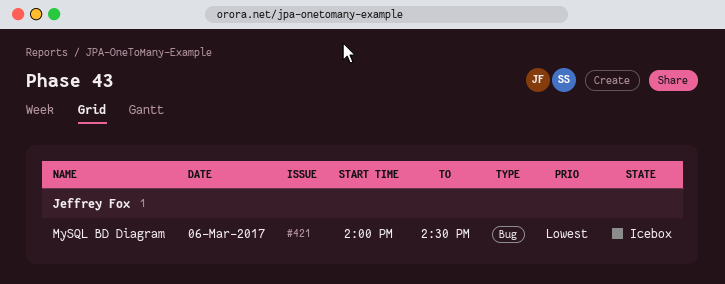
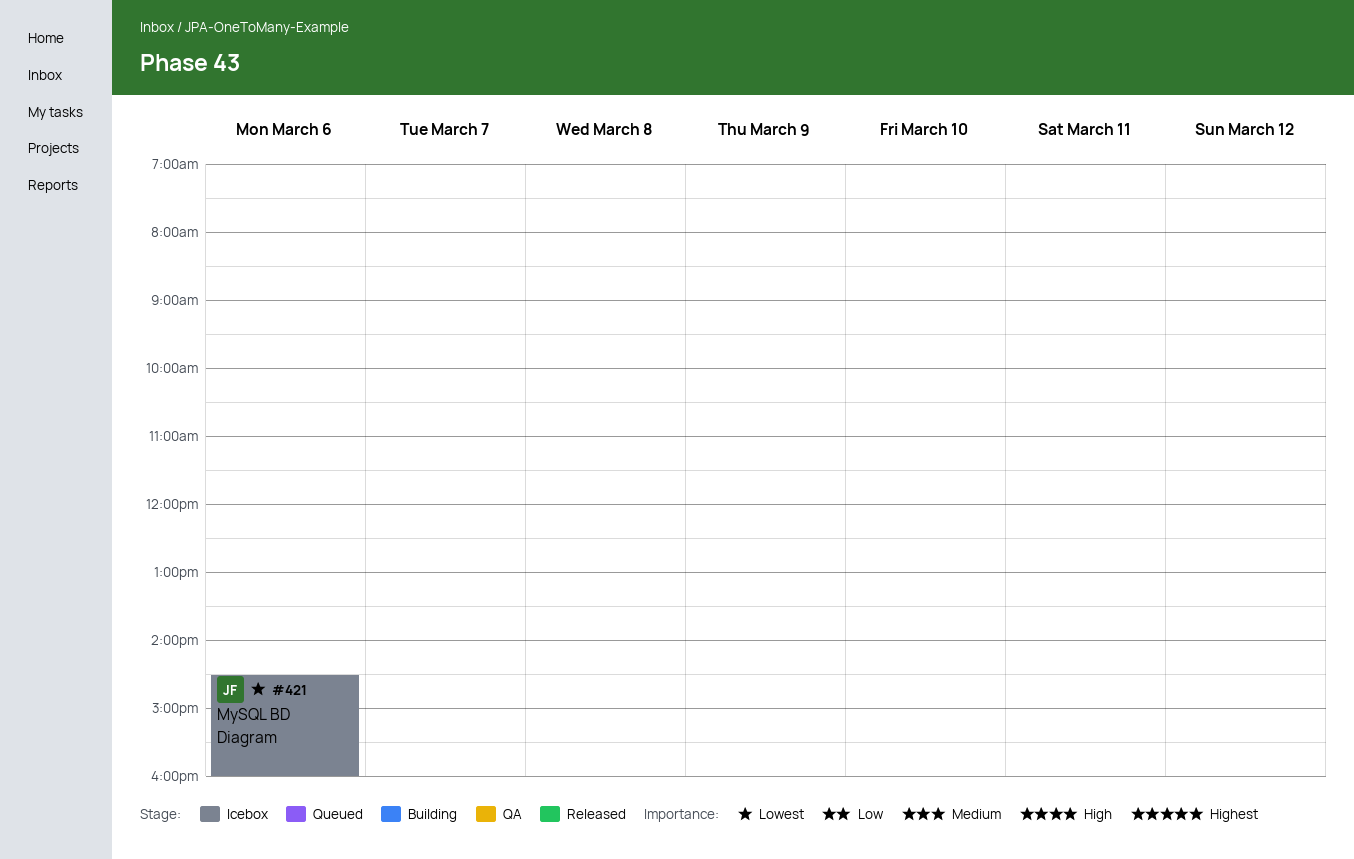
#421, begins: 14:00 -> 14:30
#421, ends: 14:30 -> 16:00

